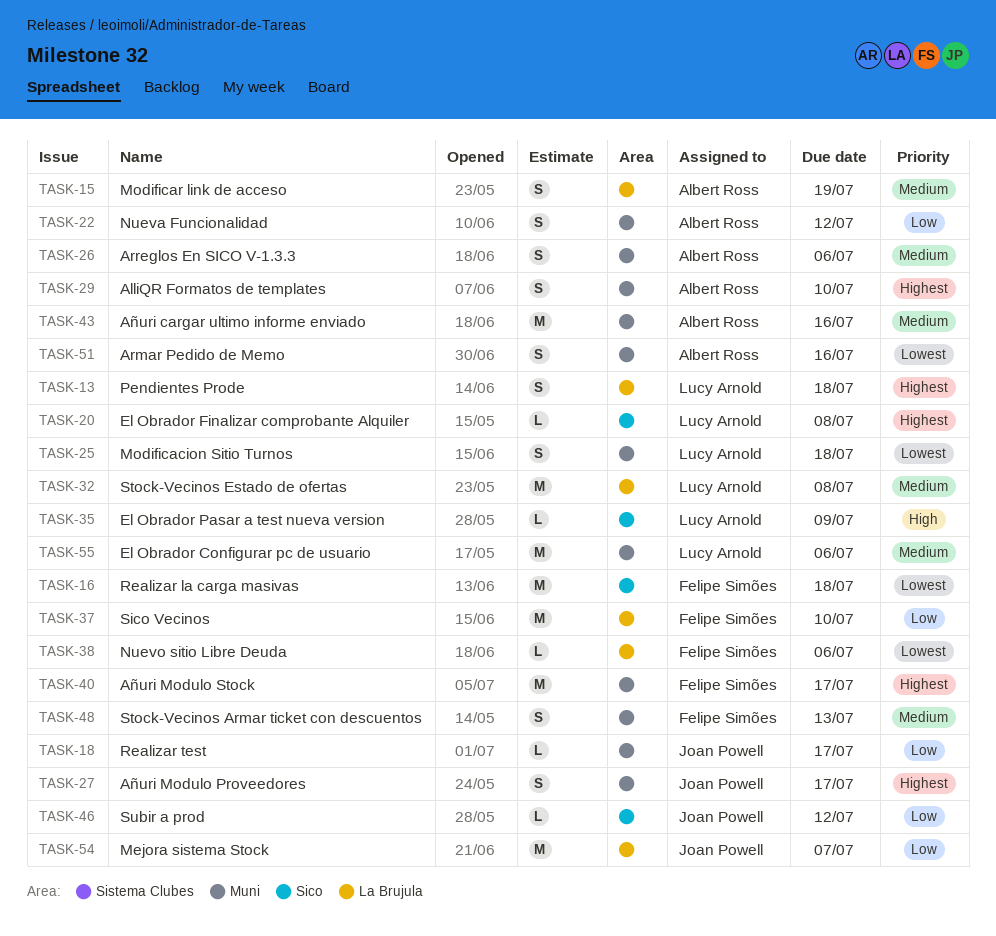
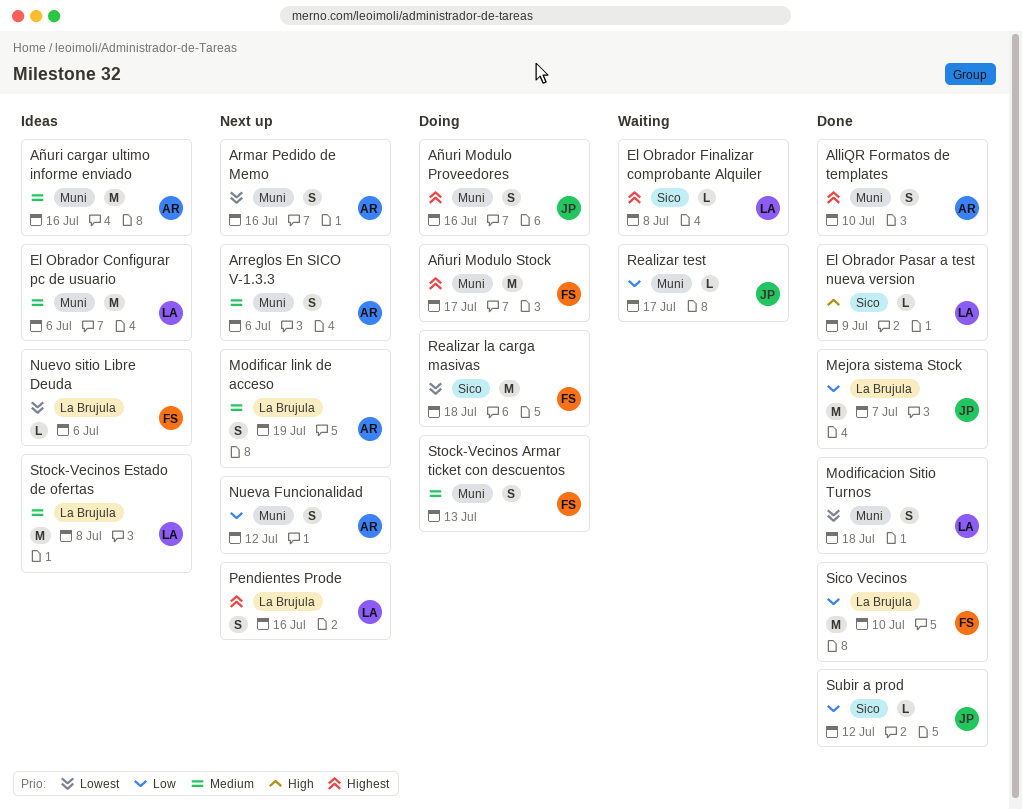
Añuri Modulo Proveedores, due: Jul 17 -> Jul 16
Pendientes Prode, due: Jul 18 -> Jul 16

